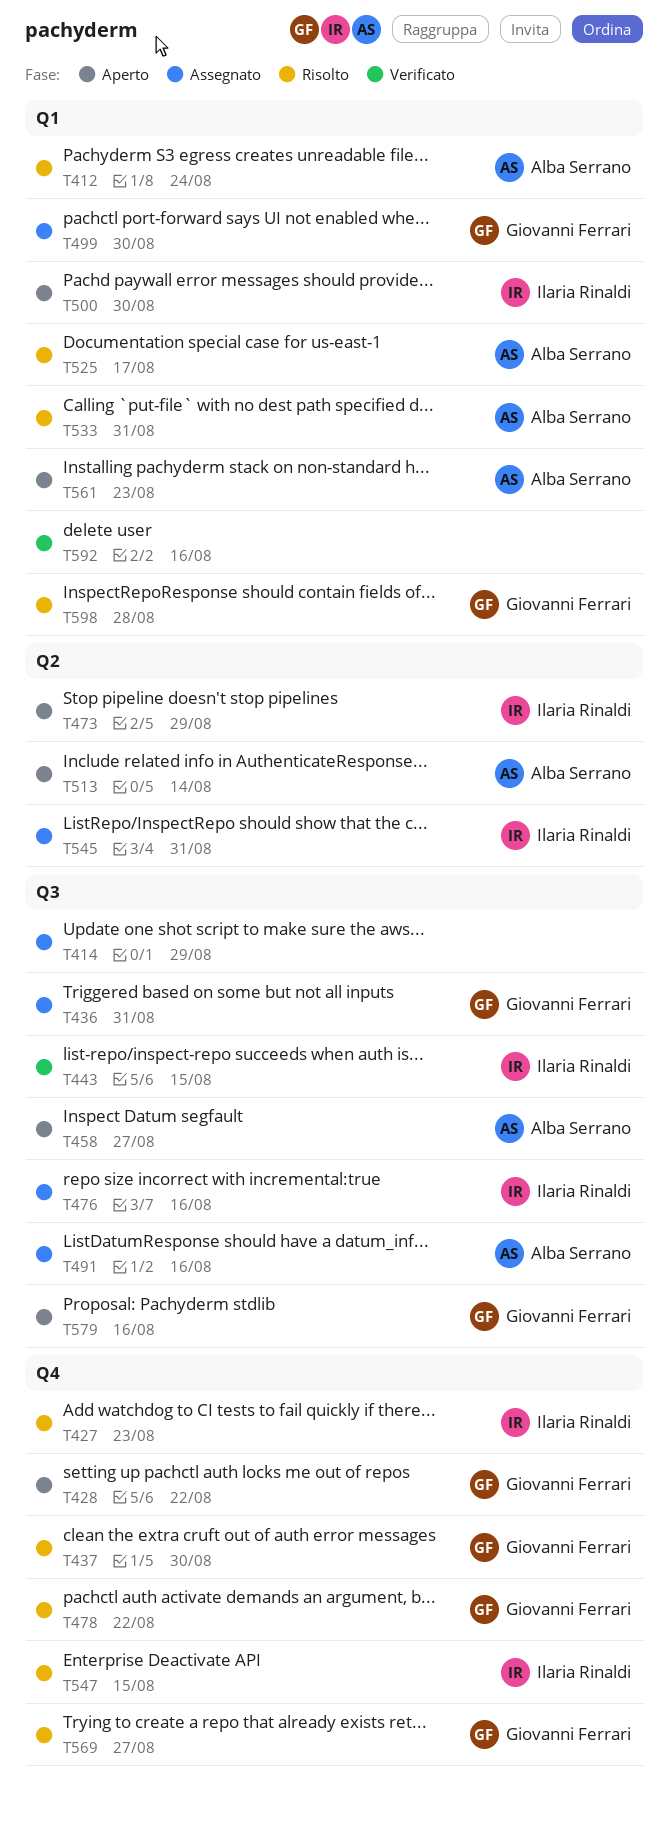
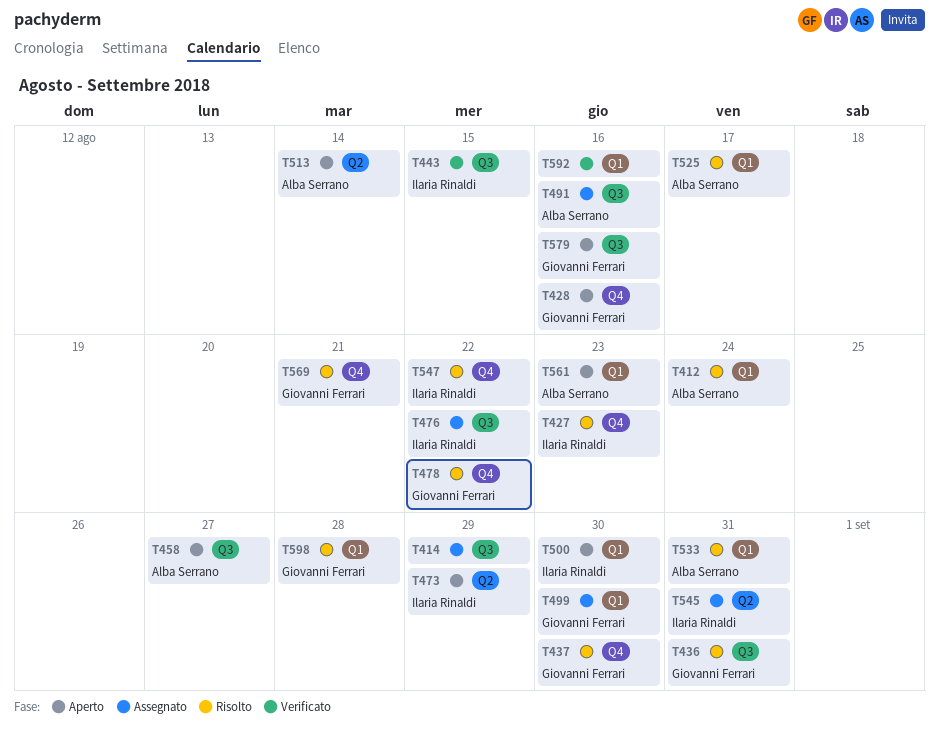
T428, due: Aug 22 -> Aug 16
T436, status: Assegnato -> Risolto
T476, due: Aug 16 -> Aug 22
T547, due: Aug 15 -> Aug 22
T569, due: Aug 27 -> Aug 21

